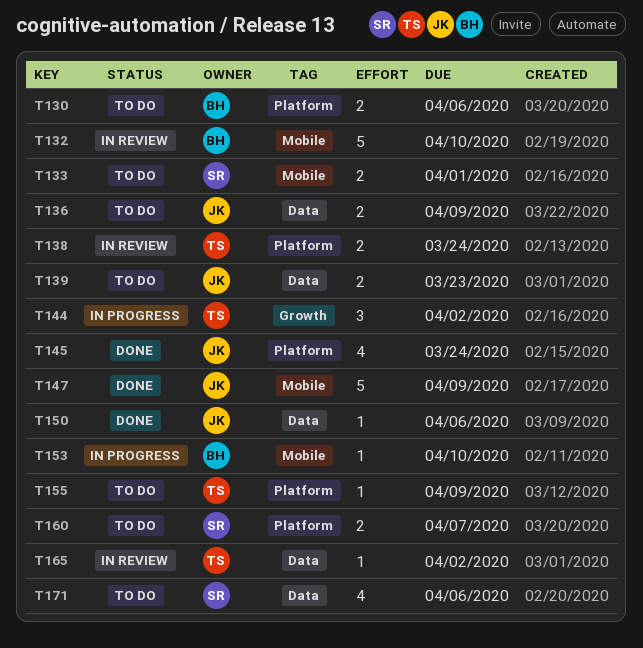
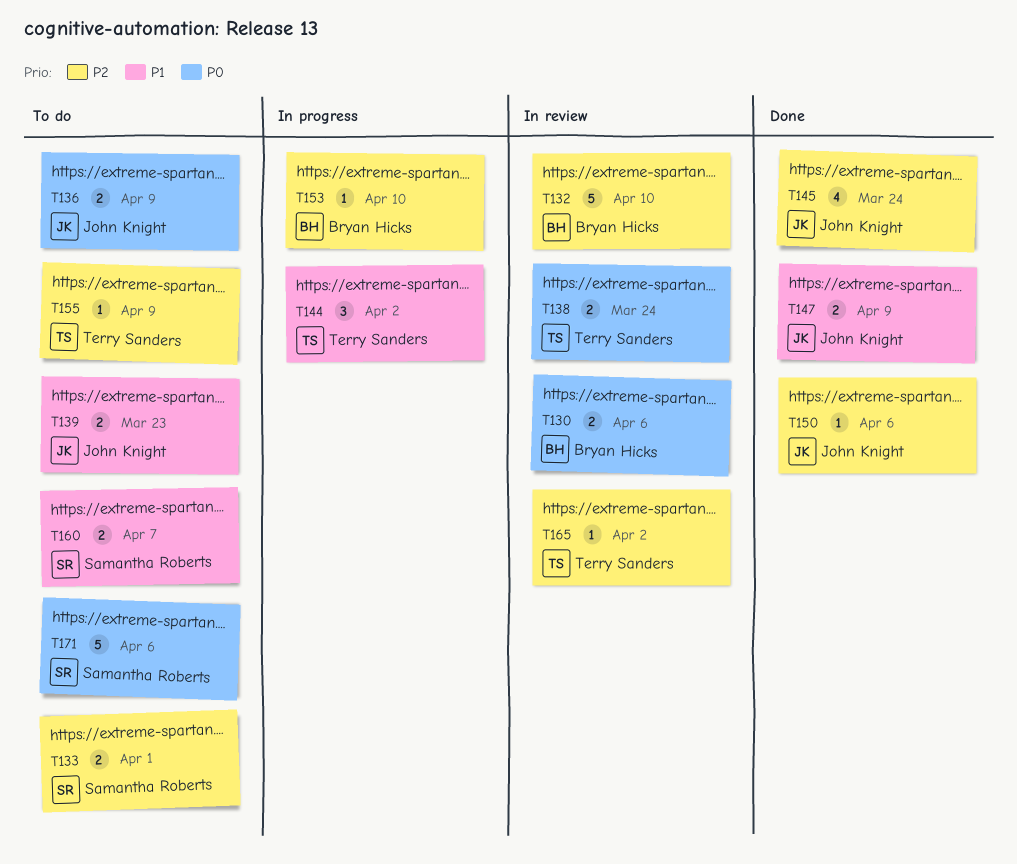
T130, status: To do -> In review
T147, estimate: 5 -> 2
T171, estimate: 4 -> 5

